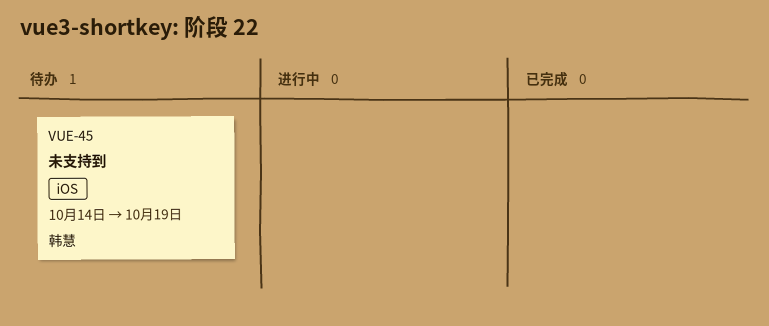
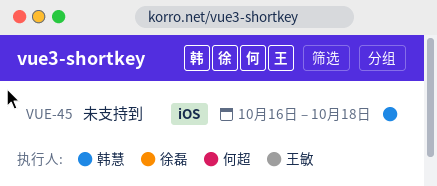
VUE-45, start: Oct 14 -> Oct 16
VUE-45, due: Oct 19 -> Oct 18

